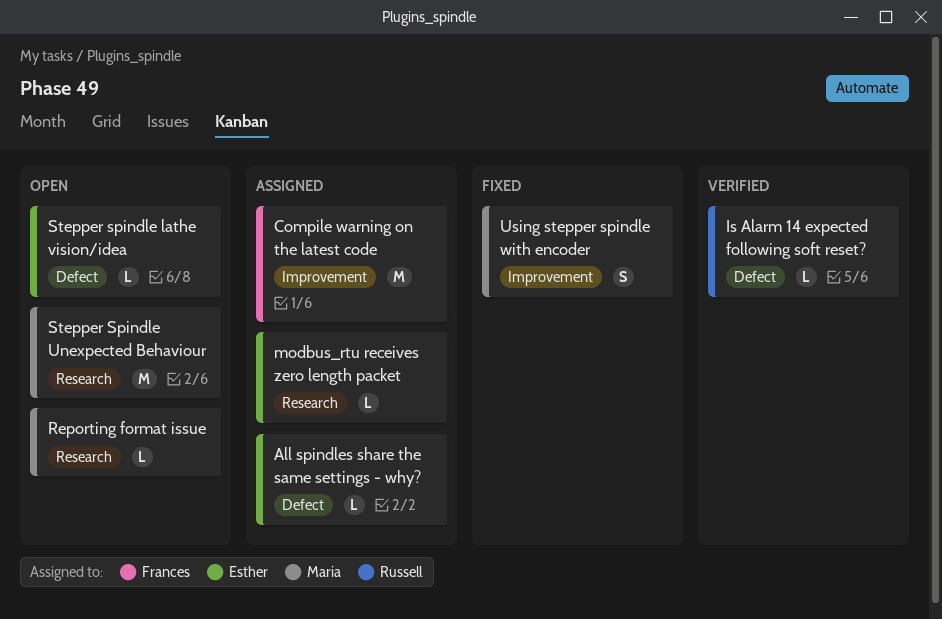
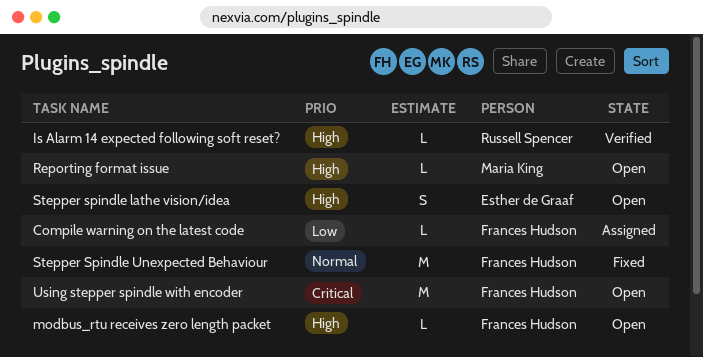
All spindles share the same settings - why?: present -> none
Compile warning on the latest code, estimate: M -> L
modbus_rtu receives zero length packet, status: Assigned -> Open
modbus_rtu receives zero length packet, owner: Esther de Graaf -> Frances Hudson
Stepper spindle lathe vision/idea, estimate: L -> S
Stepper Spindle Unexpected Behaviour, status: Open -> Fixed
Stepper Spindle Unexpected Behaviour, owner: Maria King -> Frances Hudson
Using stepper spindle with encoder, status: Fixed -> Open
Using stepper spindle with encoder, owner: Maria King -> Frances Hudson
Using stepper spindle with encoder, estimate: S -> M

